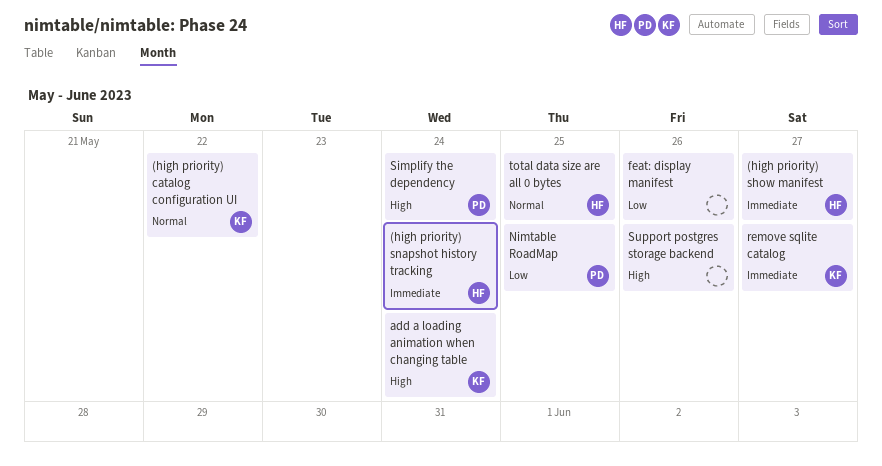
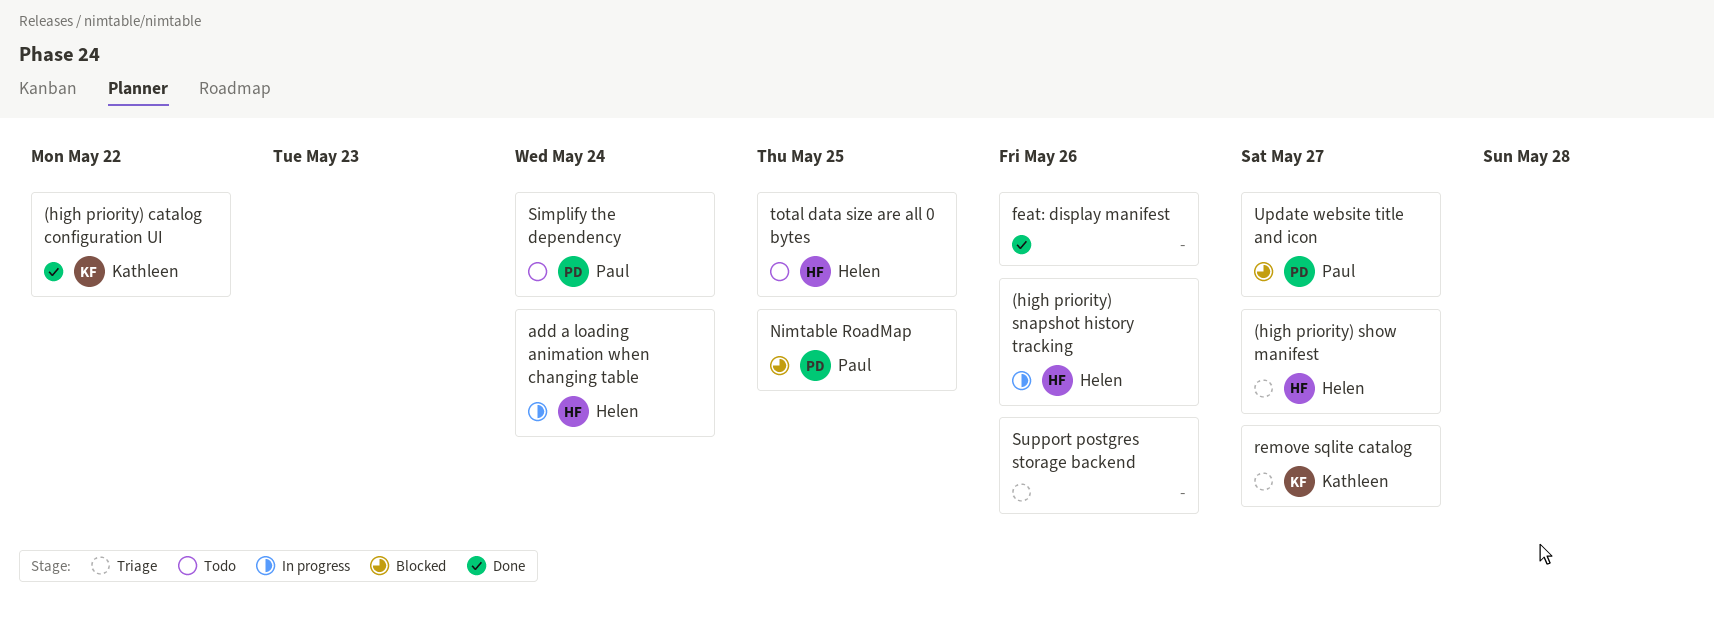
(high priority) snapshot history tracking, due: May 24 -> May 26
add a loading animation when changing table, owner: Kathleen -> Helen
Update website title and icon: none -> present

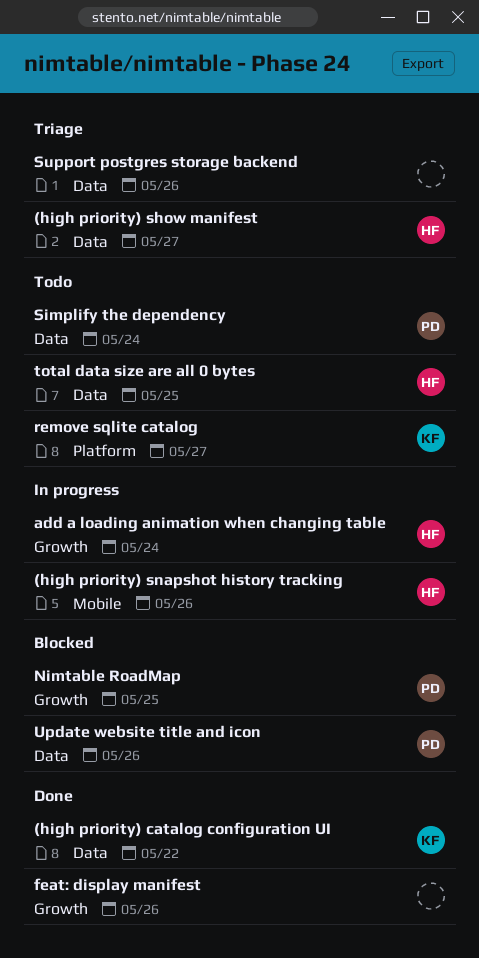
remove sqlite catalog, status: Triage -> Todo
Update website title and icon, due: May 27 -> May 26

